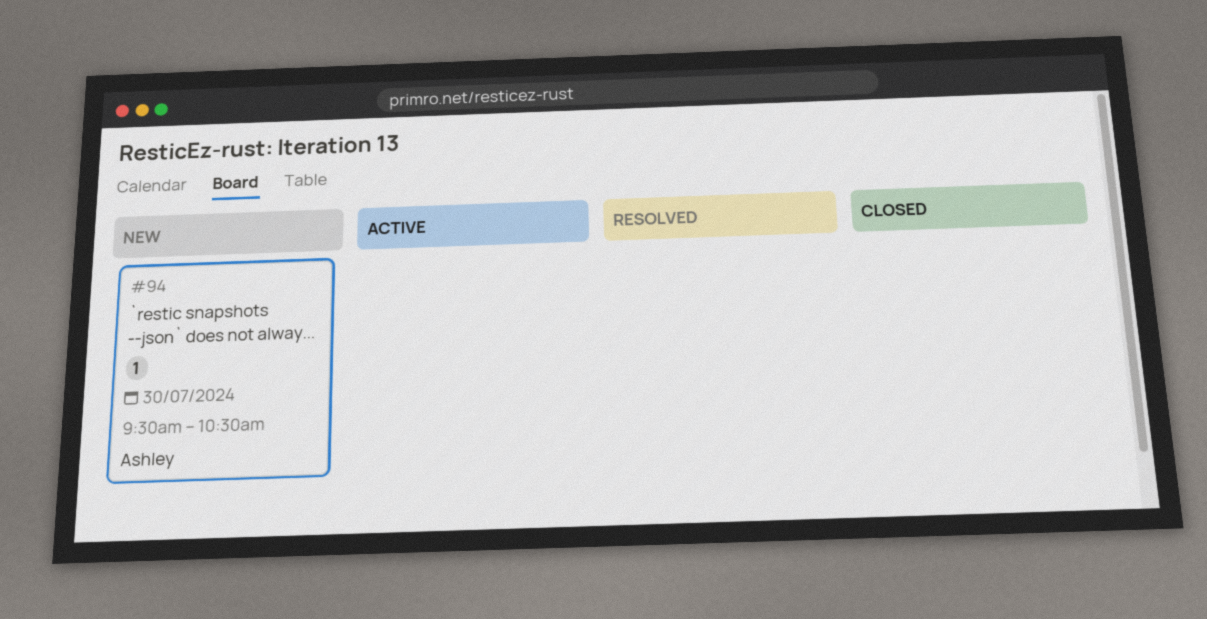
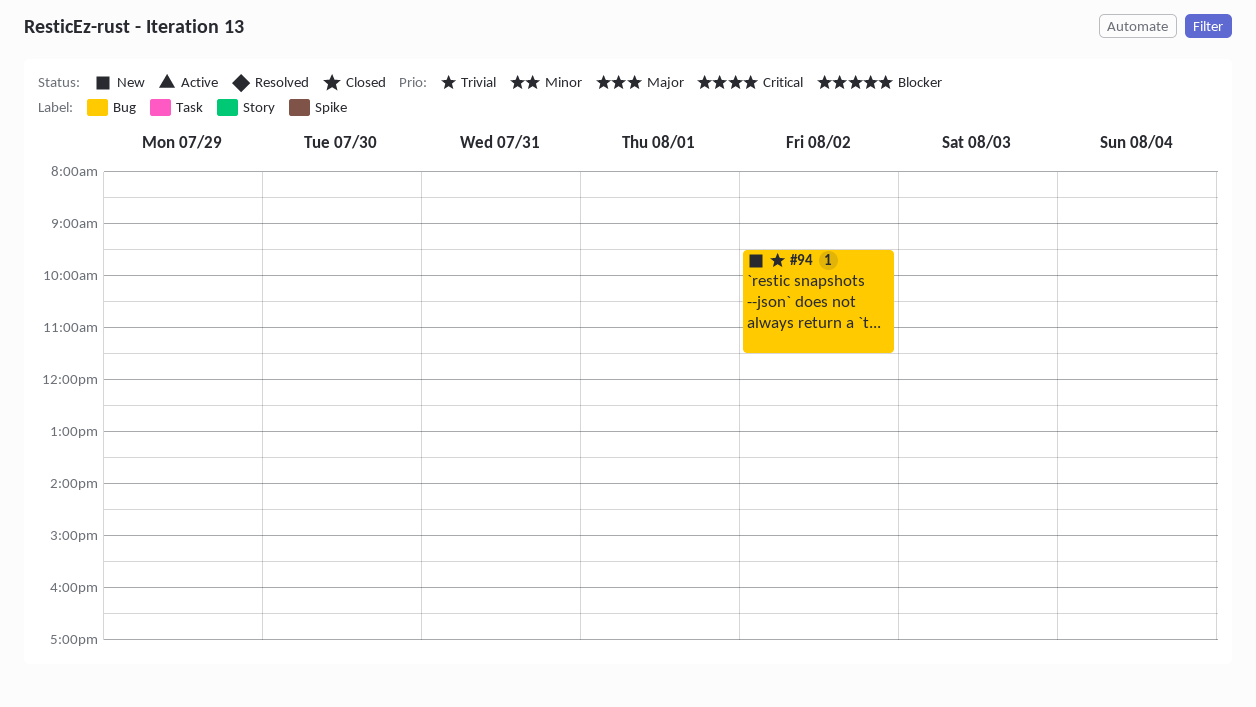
#94, day: Jul 30 -> Aug 2
#94, ends: 10:30 -> 11:30

